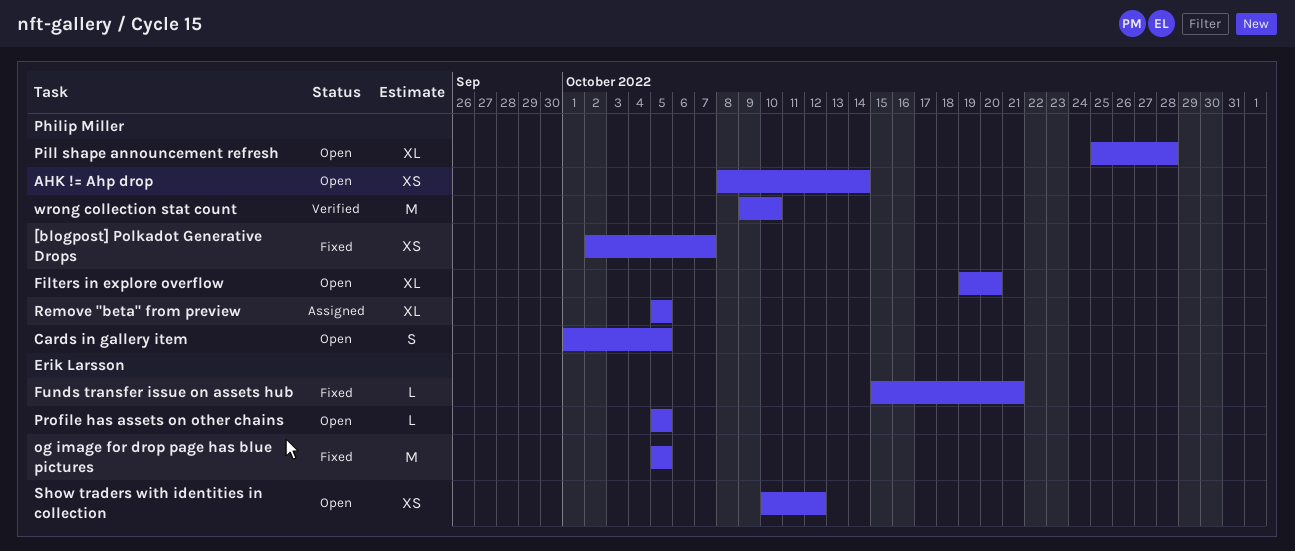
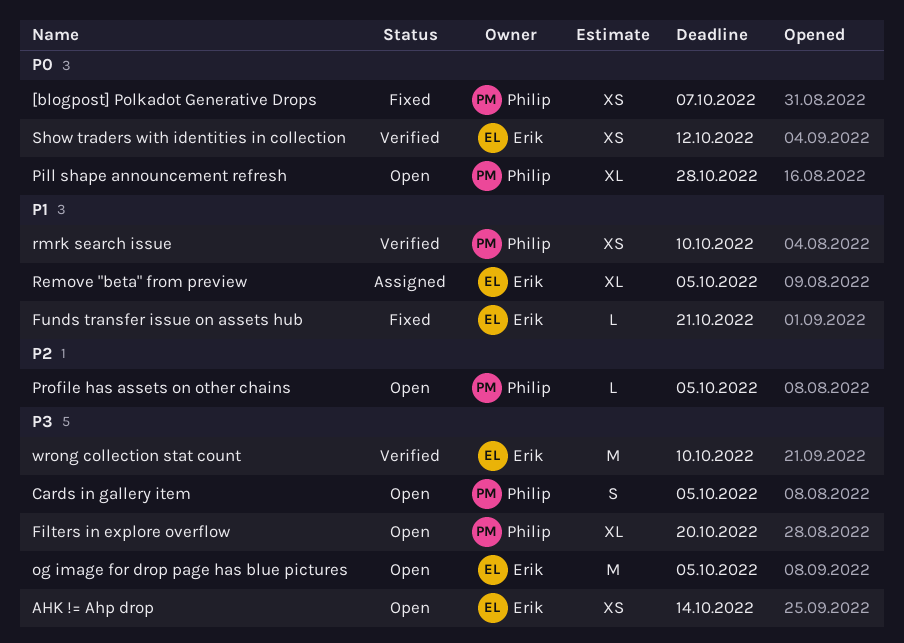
AHK != Ahp drop, owner: Philip Miller -> Erik Larsson
og image for drop page has blue pictures, status: Fixed -> Open
Profile has assets on other chains, owner: Erik Larsson -> Philip Miller
Remove "beta" from preview, owner: Philip Miller -> Erik Larsson
rmrk search issue: none -> present
Show traders with identities in collection, status: Open -> Verified
wrong collection stat count, owner: Philip Miller -> Erik Larsson

